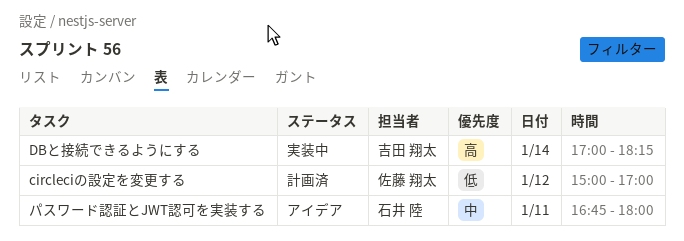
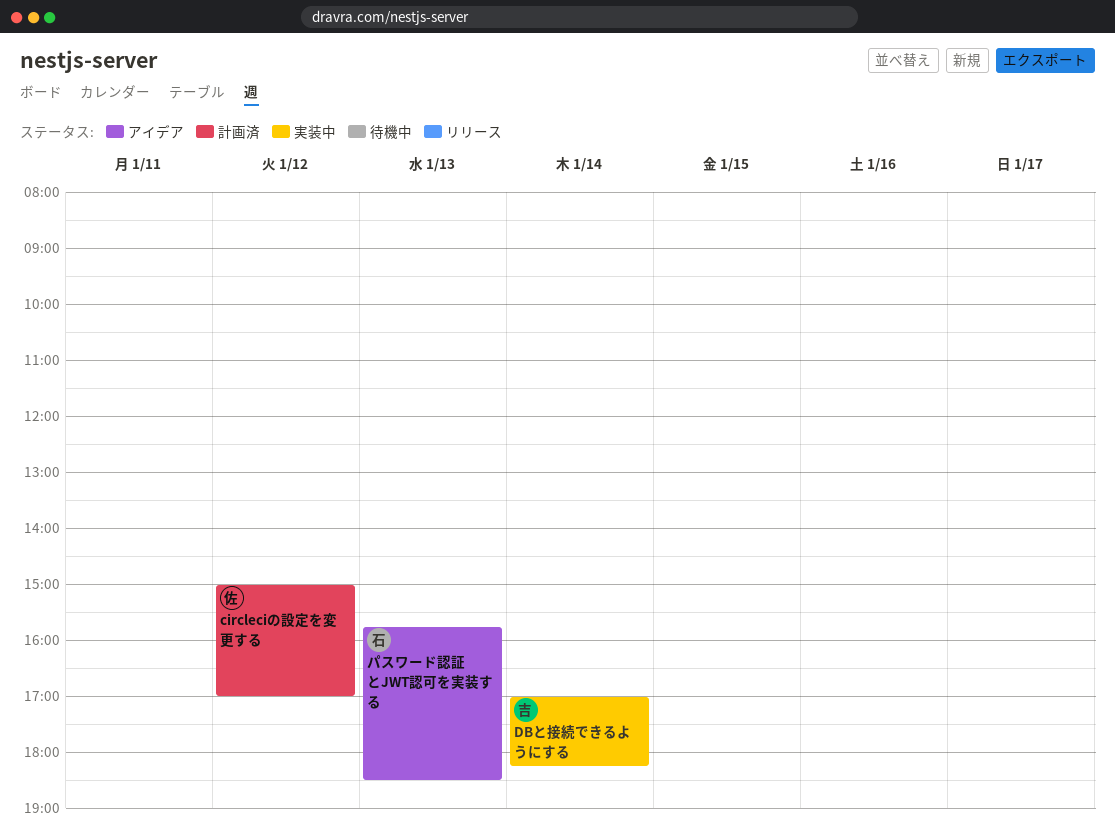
パスワード認証とJWT認可を実装する, day: Jan 11 -> Jan 13
パスワード認証とJWT認可を実装する, begins: 16:45 -> 15:45
パスワード認証とJWT認可を実装する, ends: 18:00 -> 18:30

